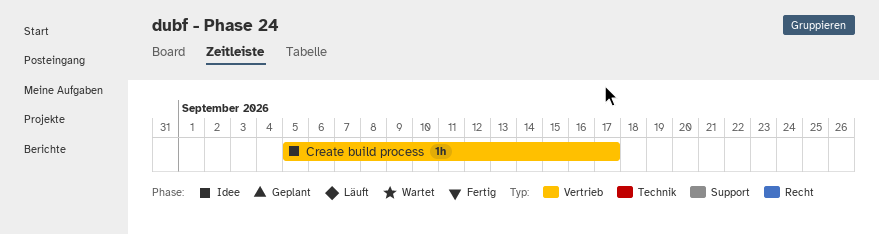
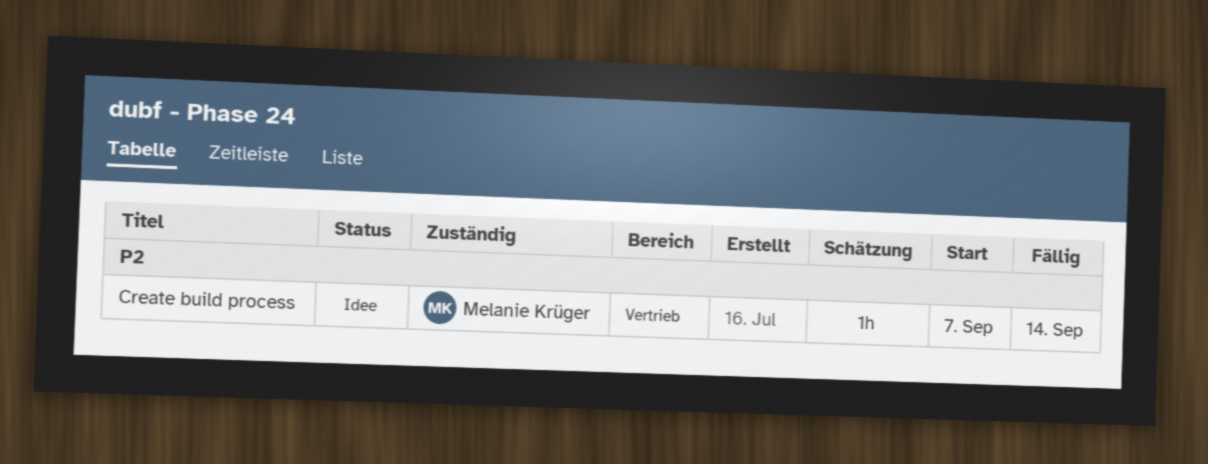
Create build process, start: Sep 5 -> Sep 7
Create build process, due: Sep 17 -> Sep 14

